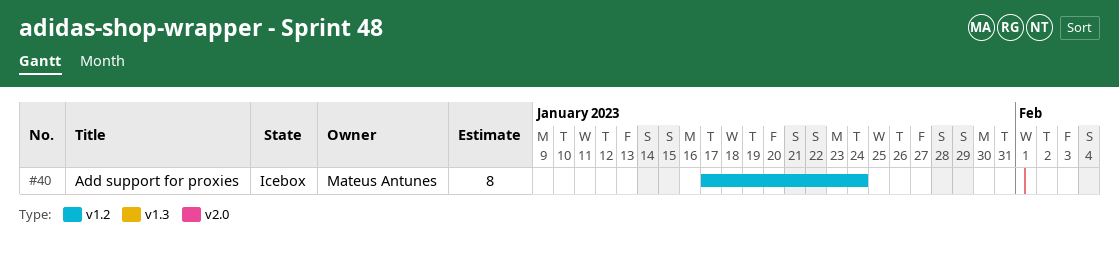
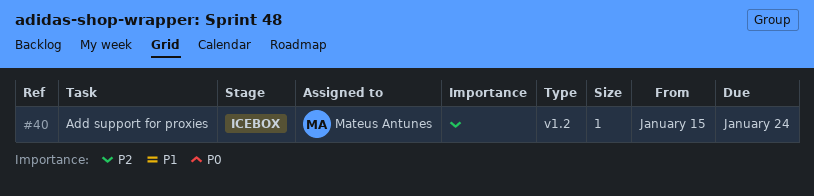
#40, estimate: 8 -> 1
#40, start: Jan 17 -> Jan 15

